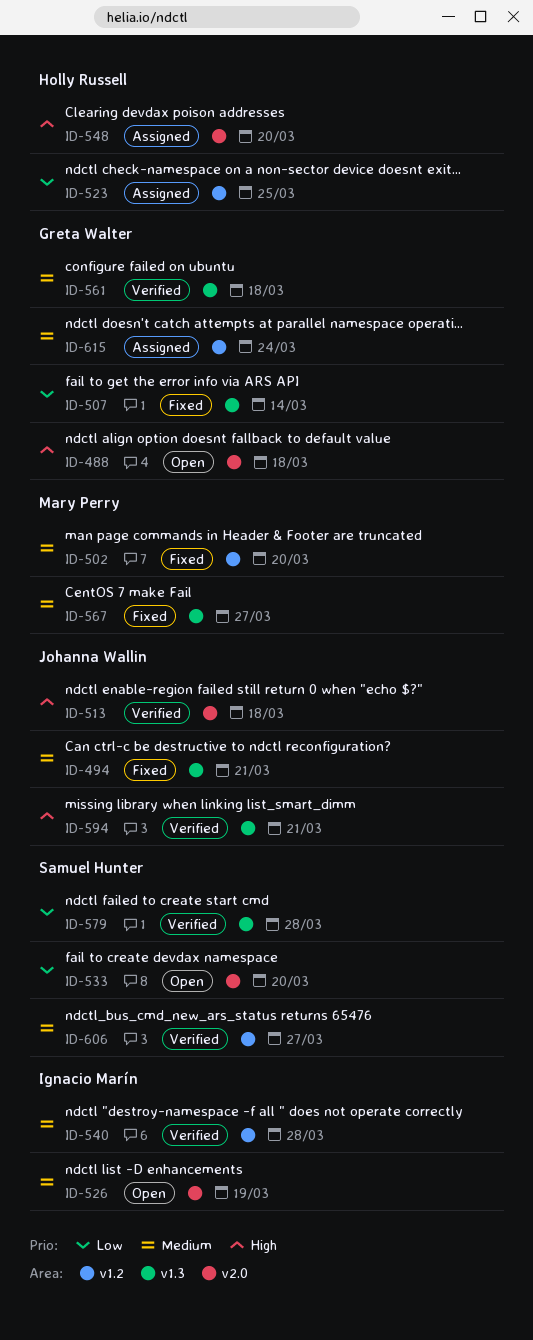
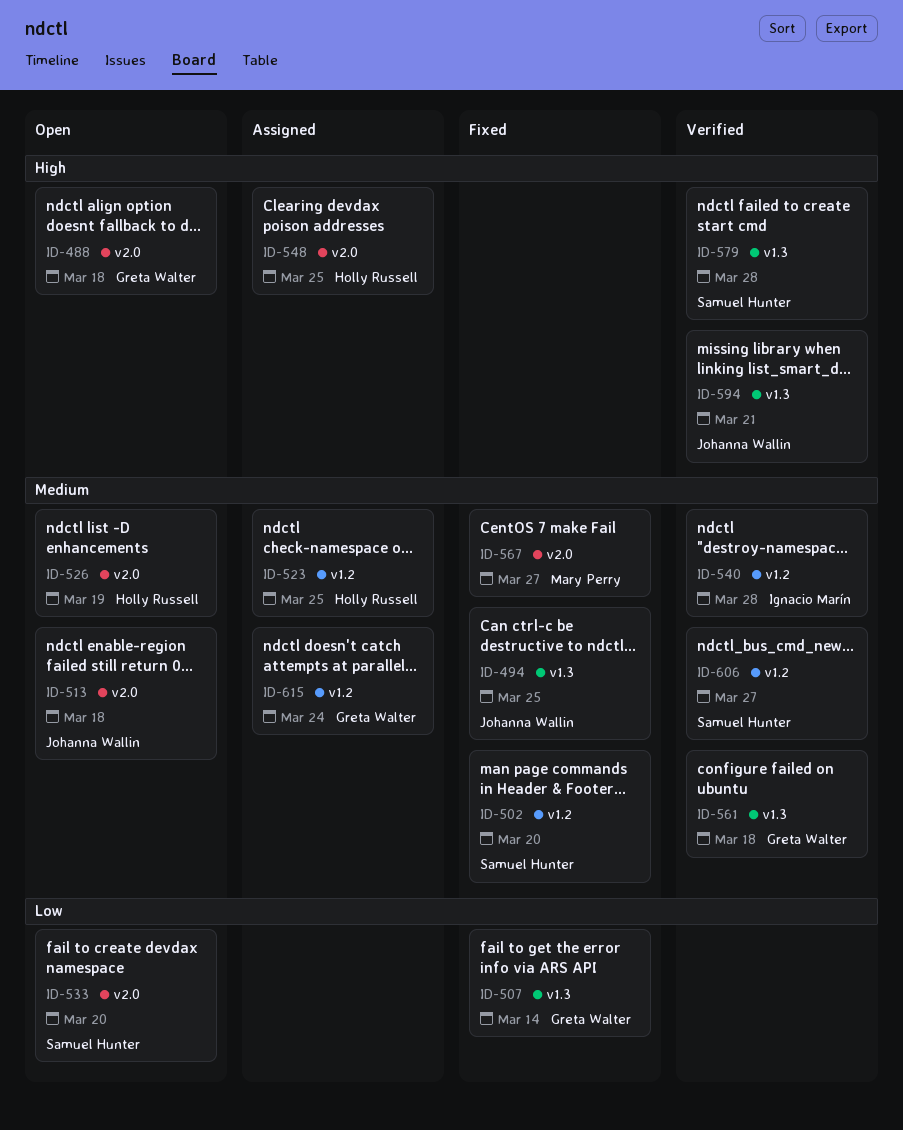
ID-494, due: Mar 21 -> Mar 25
ID-502, owner: Mary Perry -> Samuel Hunter
ID-513, status: Verified -> Open
ID-513, priority: High -> Medium
ID-523, priority: Low -> Medium
ID-526, owner: Ignacio Marín -> Holly Russell
ID-548, due: Mar 20 -> Mar 25
ID-567, label: v1.3 -> v2.0
ID-579, priority: Low -> High

